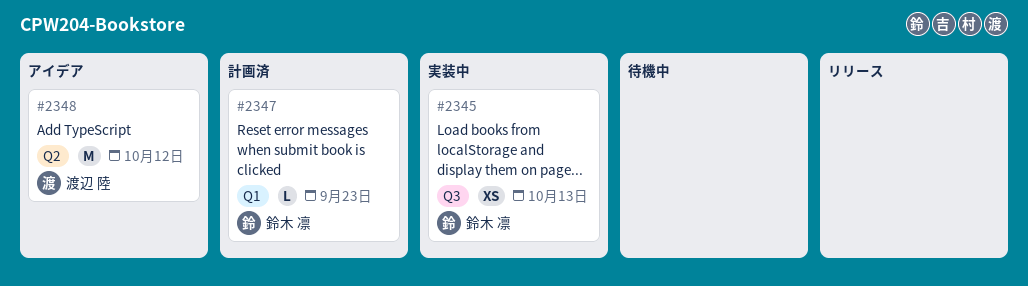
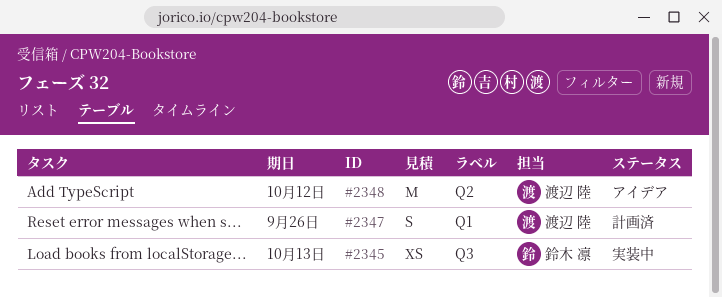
#2347, owner: 鈴木 凛 -> 渡辺 陸
#2347, estimate: L -> S
#2347, due: Sep 23 -> Sep 26

